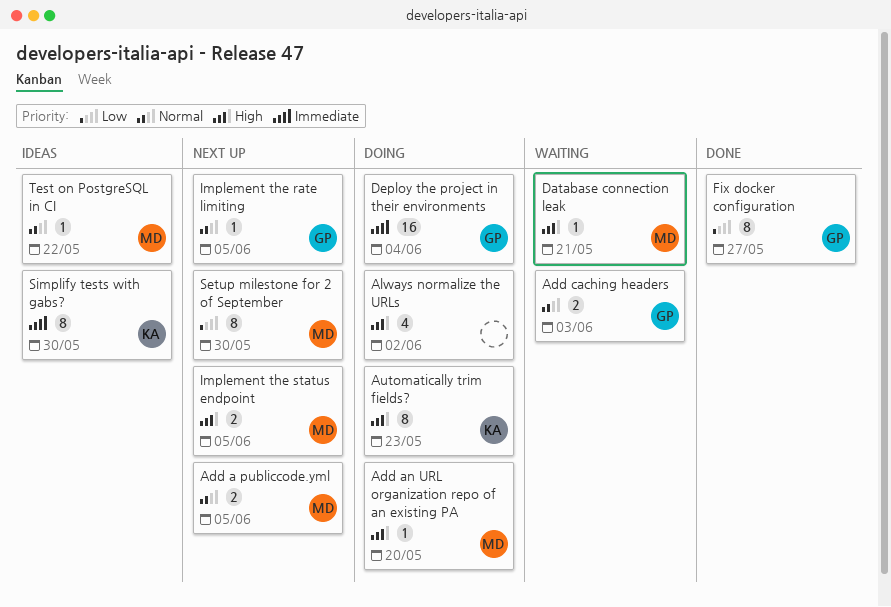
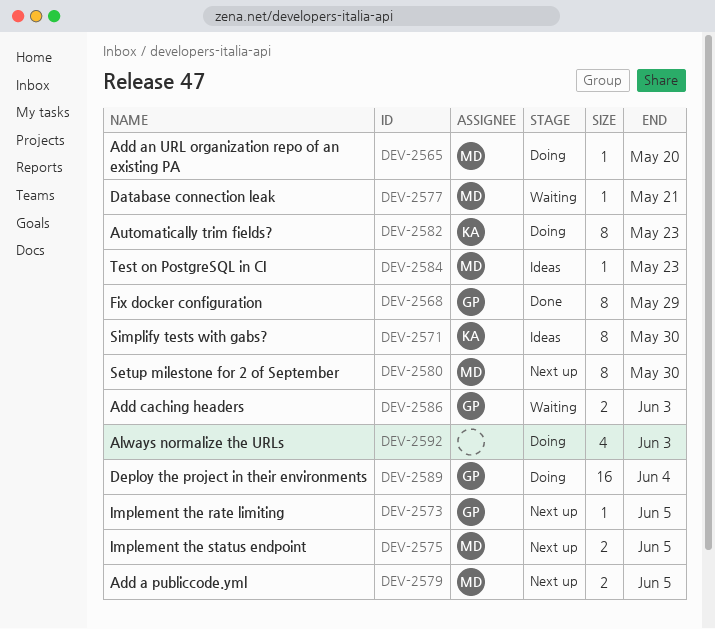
Always normalize the URLs, due: Jun 2 -> Jun 3
Fix docker configuration, due: May 27 -> May 29
Test on PostgreSQL in CI, due: May 22 -> May 23

